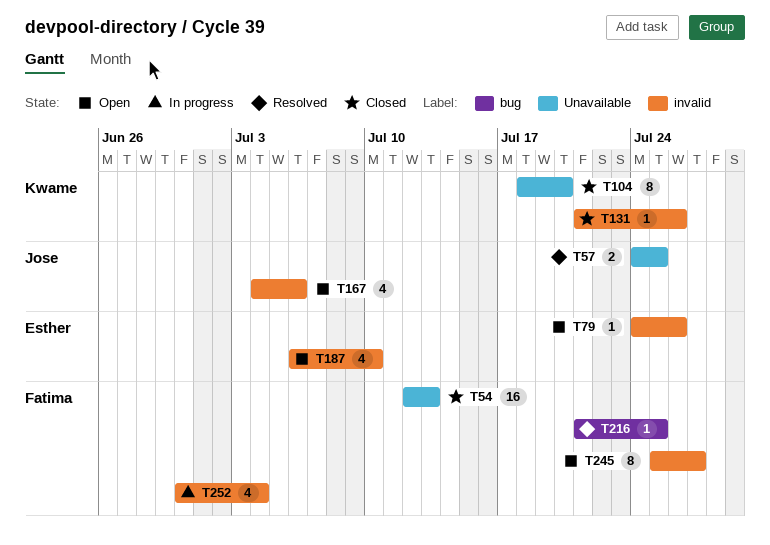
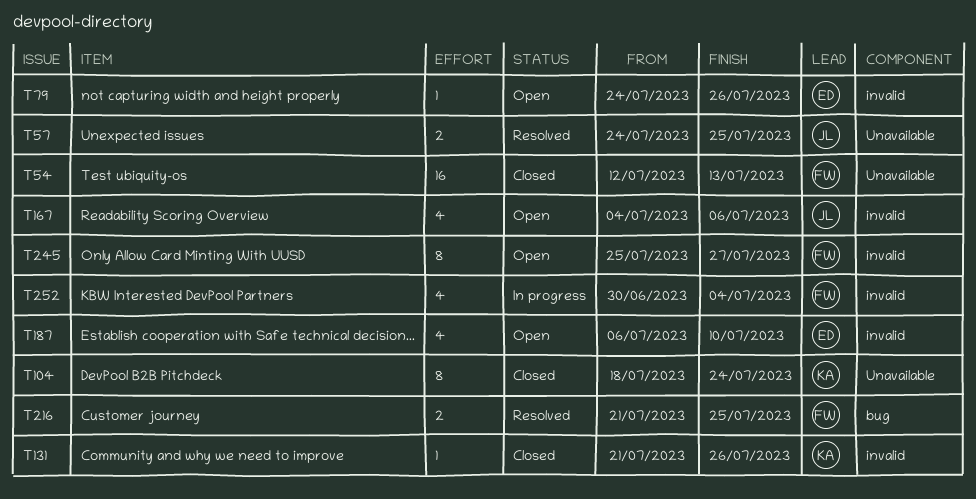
T104, due: Jul 20 -> Jul 24
T216, estimate: 1 -> 2

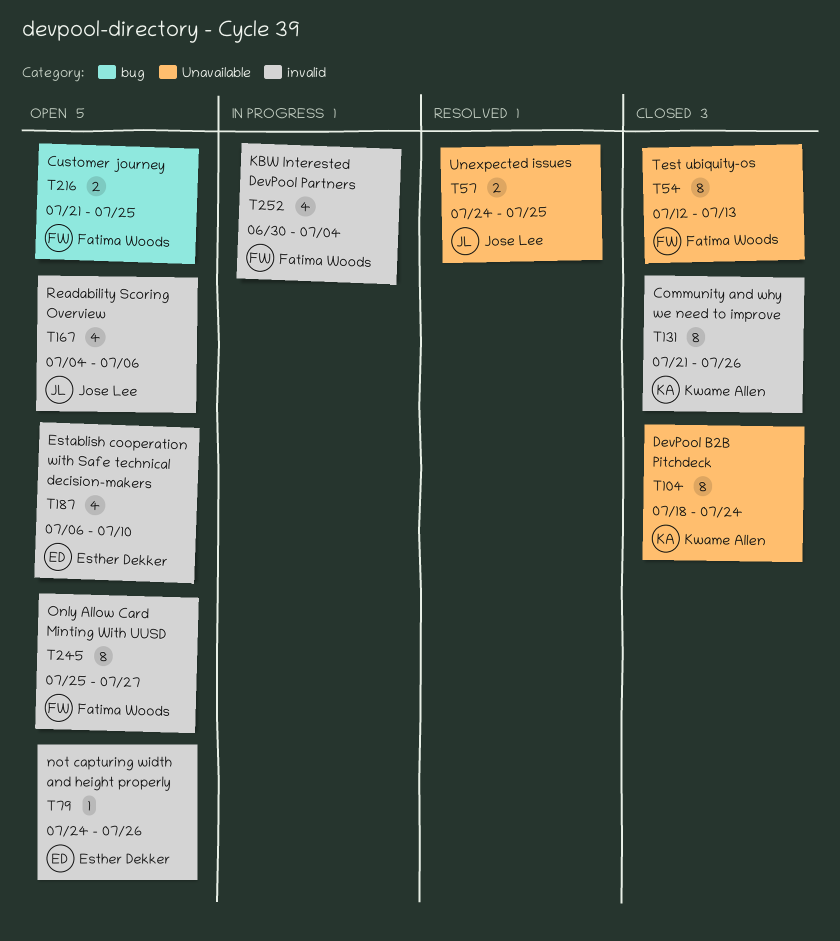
T54, estimate: 16 -> 8
T131, estimate: 1 -> 8
T216, status: Resolved -> Open

